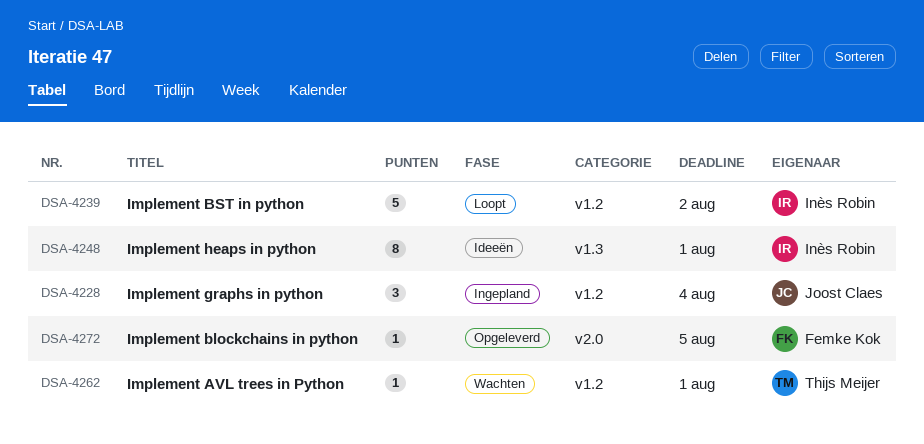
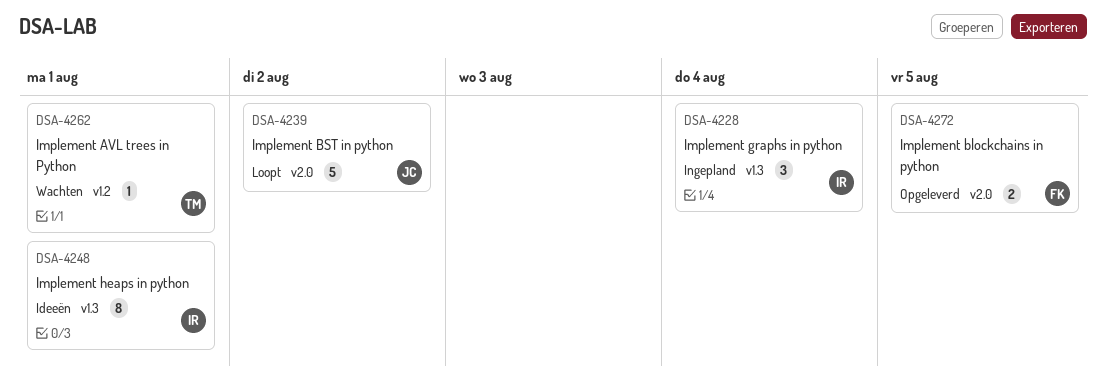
DSA-4228, owner: Joost Claes -> Inès Robin
DSA-4228, label: v1.2 -> v1.3
DSA-4239, owner: Inès Robin -> Joost Claes
DSA-4239, label: v1.2 -> v2.0
DSA-4272, estimate: 1 -> 2

